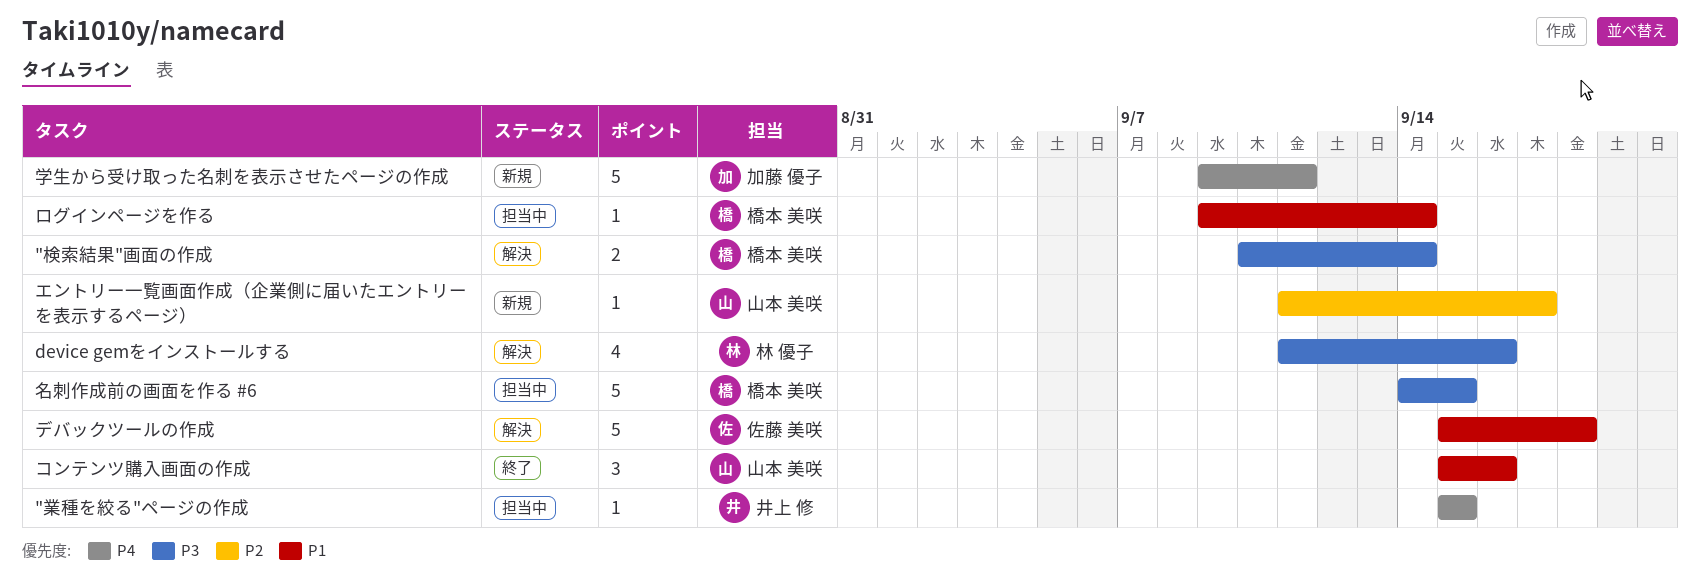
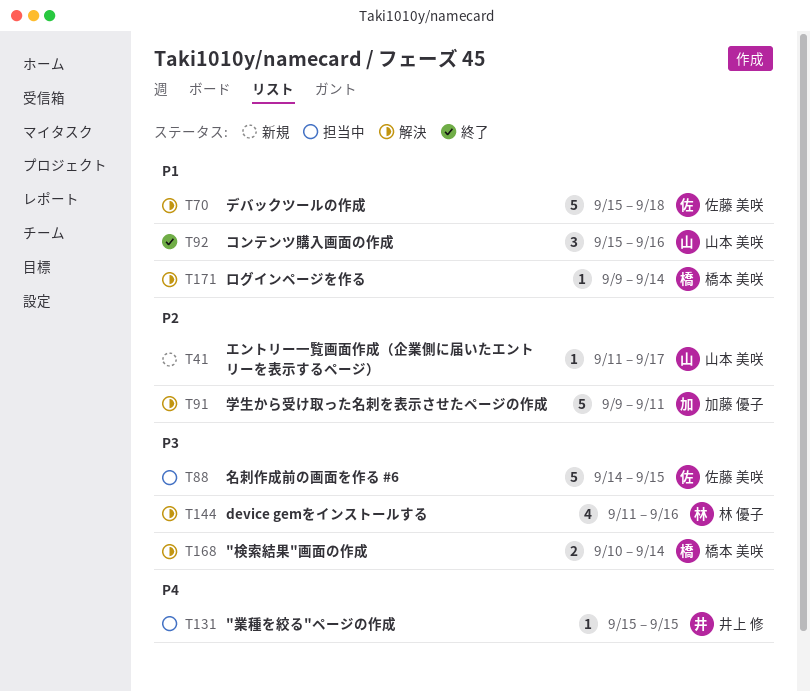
ログインページを作る, status: 担当中 -> 解決
名刺作成前の画面を作る #6, owner: 橋本 美咲 -> 佐藤 美咲
学生から受け取った名刺を表示させたページの作成, status: 新規 -> 解決
学生から受け取った名刺を表示させたページの作成, priority: P4 -> P2

